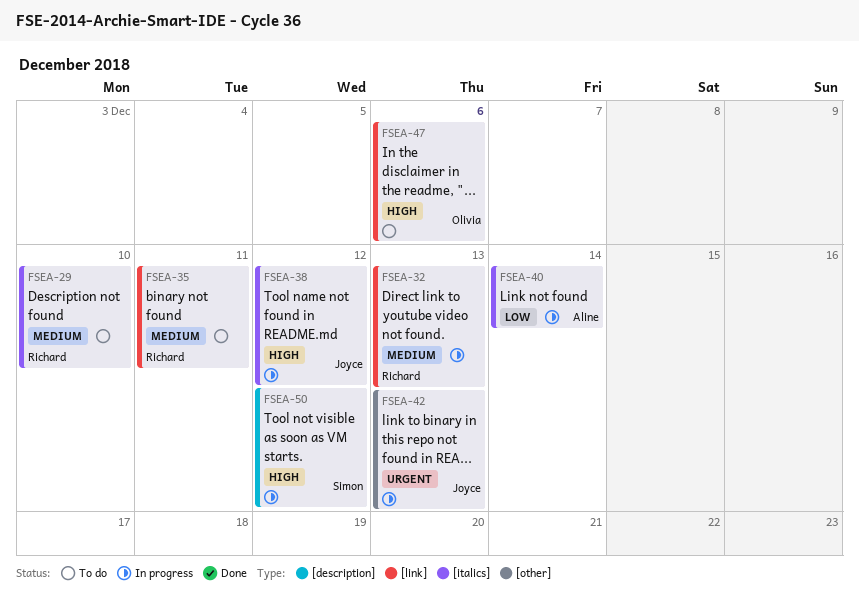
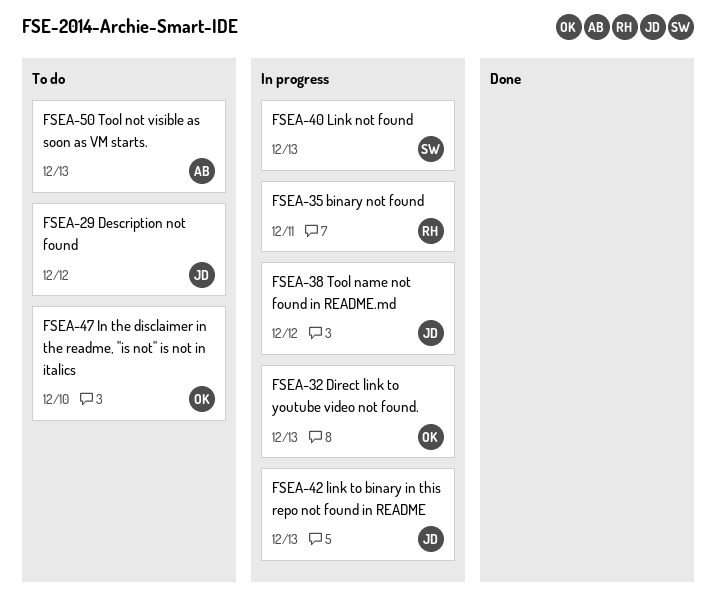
FSEA-29, owner: Richard -> Joyce
FSEA-29, due: Dec 10 -> Dec 12
FSEA-32, owner: Richard -> Olivia
FSEA-35, status: To do -> In progress
FSEA-40, owner: Aline -> Simon
FSEA-40, due: Dec 14 -> Dec 13
FSEA-47, due: Dec 6 -> Dec 10
FSEA-50, status: In progress -> To do
FSEA-50, owner: Simon -> Aline
FSEA-50, due: Dec 12 -> Dec 13

